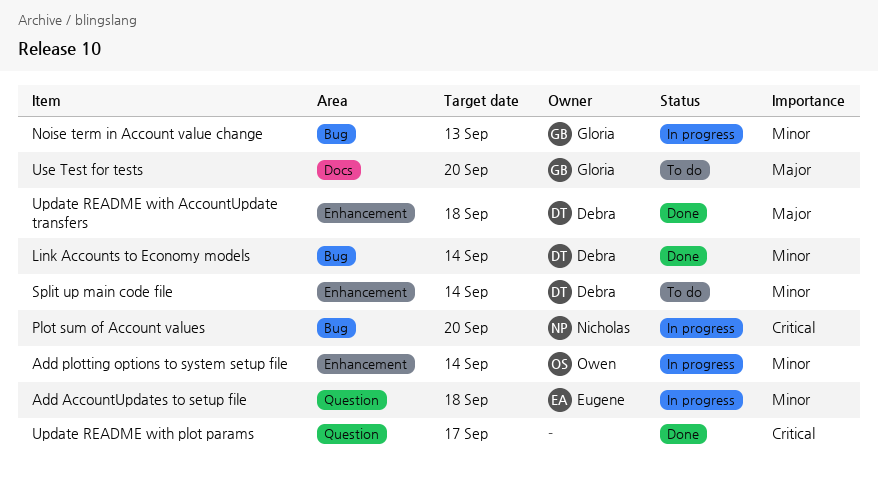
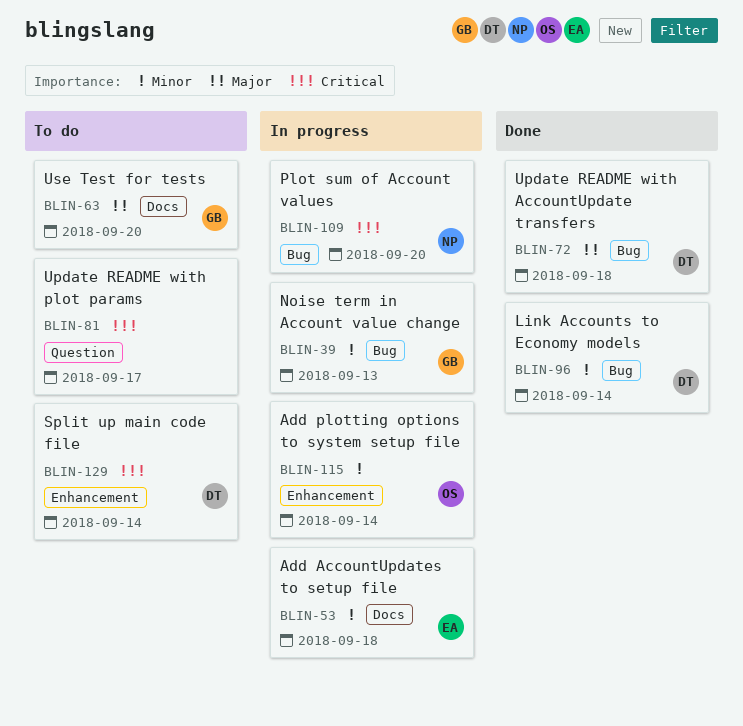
Add AccountUpdates to setup file, label: Question -> Docs
Split up main code file, priority: Minor -> Critical
Update README with AccountUpdate transfers, label: Enhancement -> Bug
Update README with plot params, status: Done -> To do

